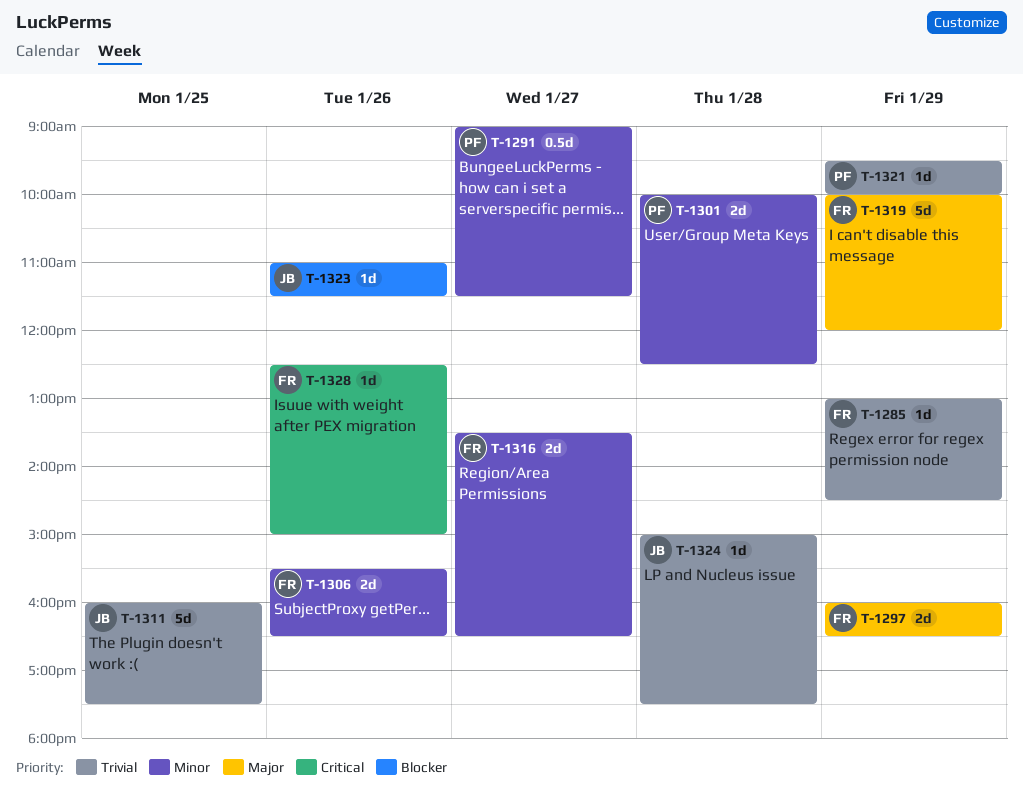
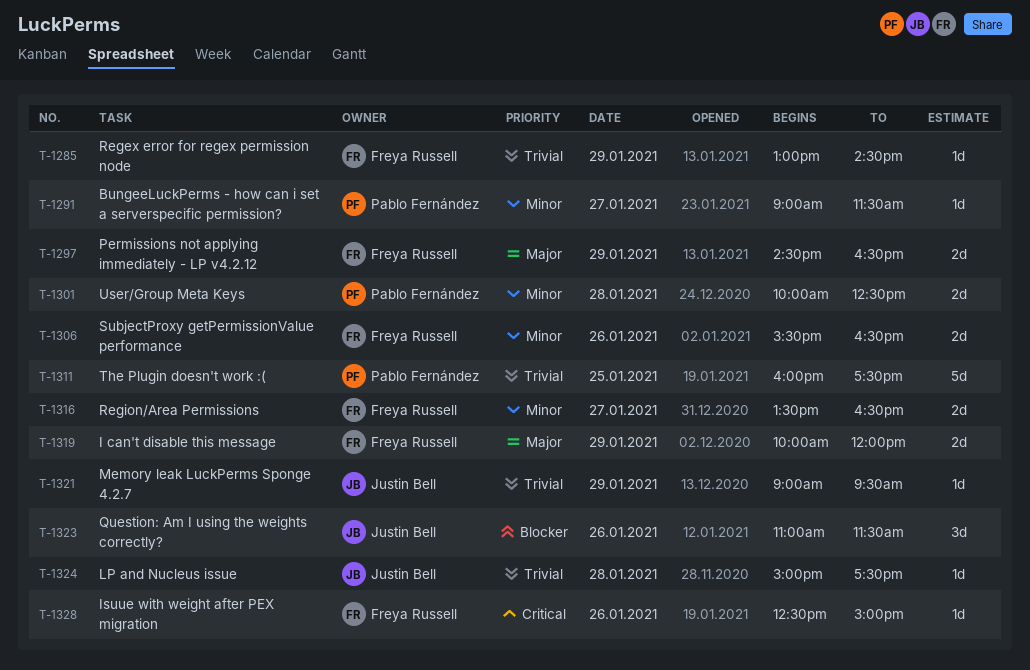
T-1291, estimate: 0.5d -> 1d
T-1297, begins: 16:00 -> 14:30
T-1311, owner: Justin Bell -> Pablo Fernández
T-1319, estimate: 5d -> 2d
T-1321, owner: Pablo Fernández -> Justin Bell
T-1321, begins: 09:30 -> 09:00
T-1321, ends: 10:00 -> 09:30
T-1323, estimate: 1d -> 3d

